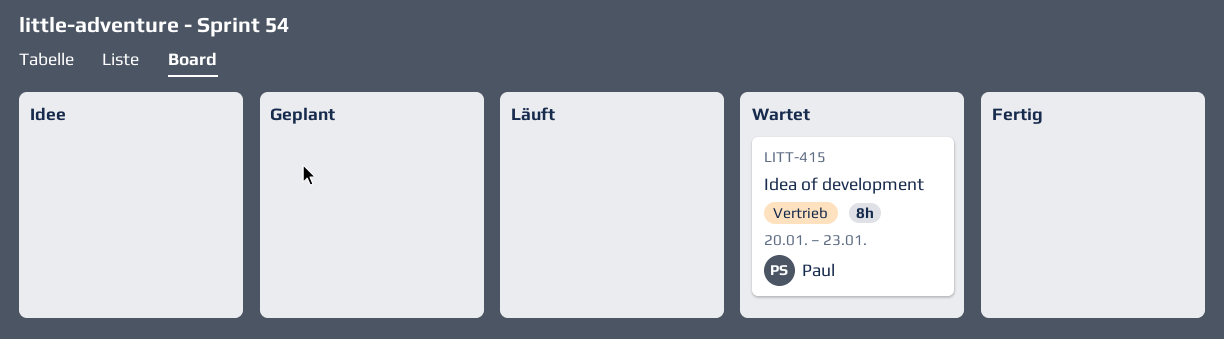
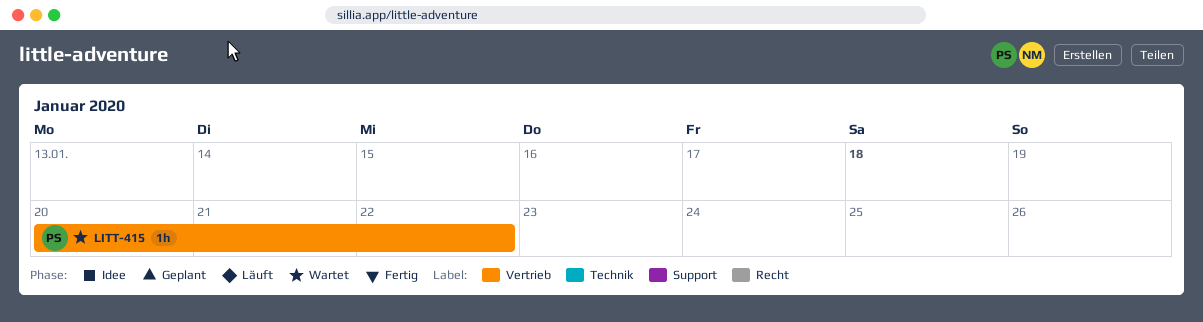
LITT-415, estimate: 8h -> 1h
LITT-415, due: Jan 23 -> Jan 22

